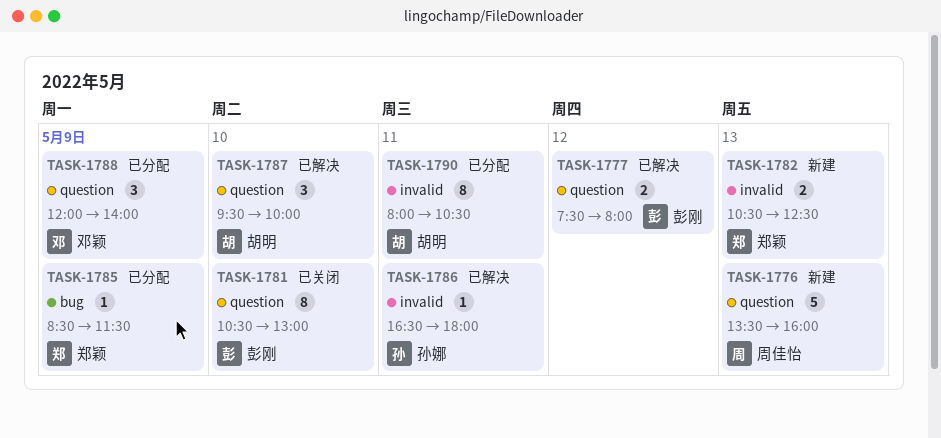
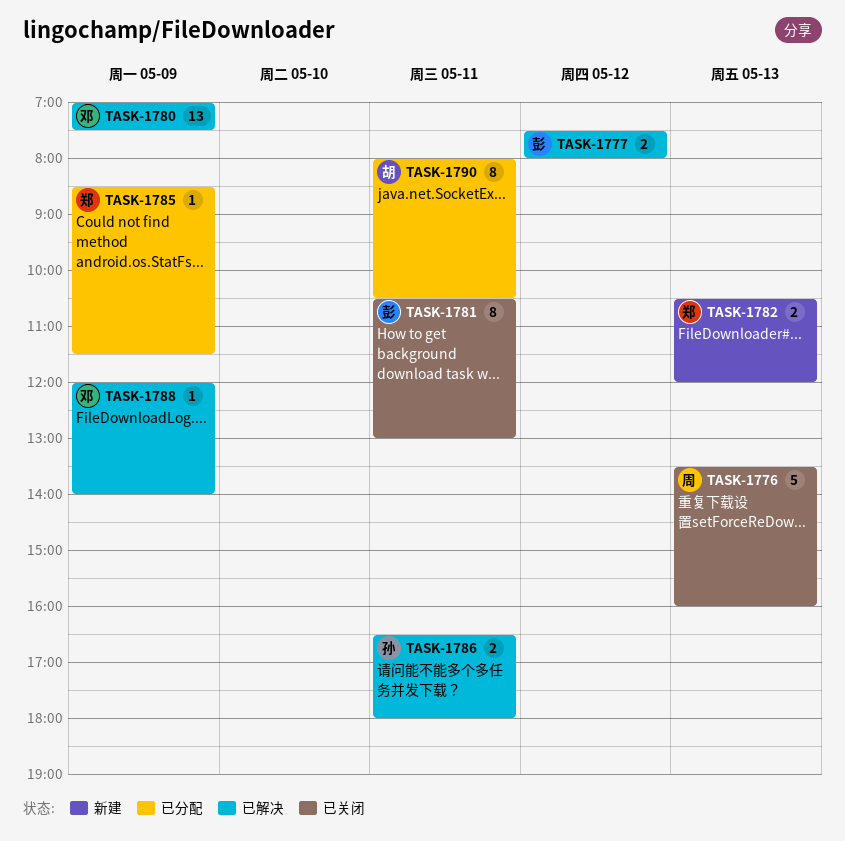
TASK-1776, status: 新建 -> 已关闭
TASK-1780: none -> present
TASK-1781, day: May 10 -> May 11
TASK-1782, ends: 12:30 -> 12:00
TASK-1786, estimate: 1 -> 2
TASK-1787: present -> none
TASK-1788, status: 已分配 -> 已解决
TASK-1788, estimate: 3 -> 1

